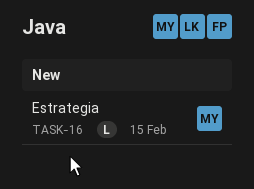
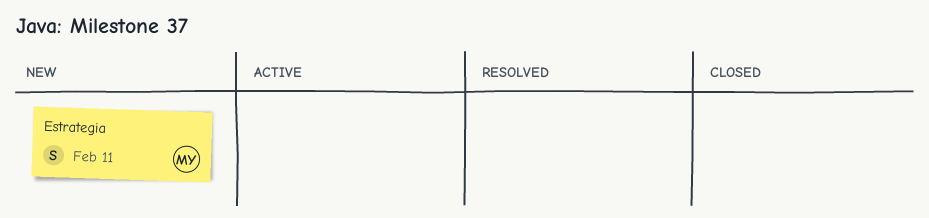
Estrategia, estimate: L -> S
Estrategia, due: Feb 15 -> Feb 11

